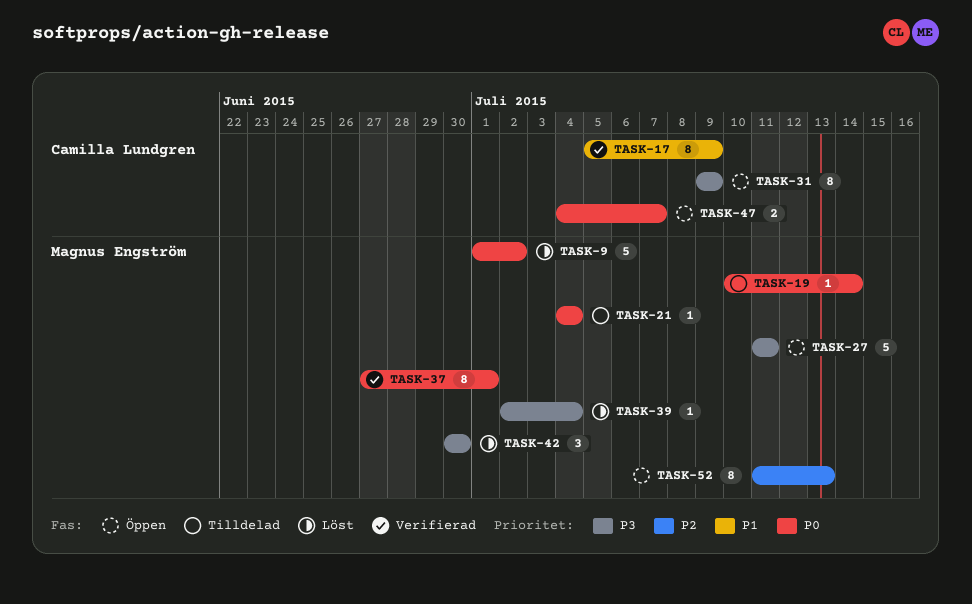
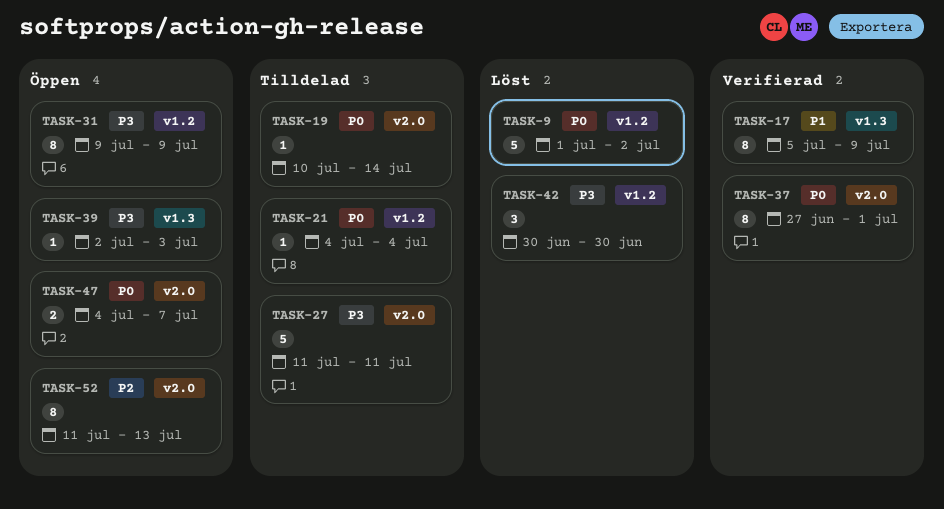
TASK-27, status: Öppen -> Tilldelad
TASK-39, status: Löst -> Öppen
TASK-39, due: Jul 4 -> Jul 3

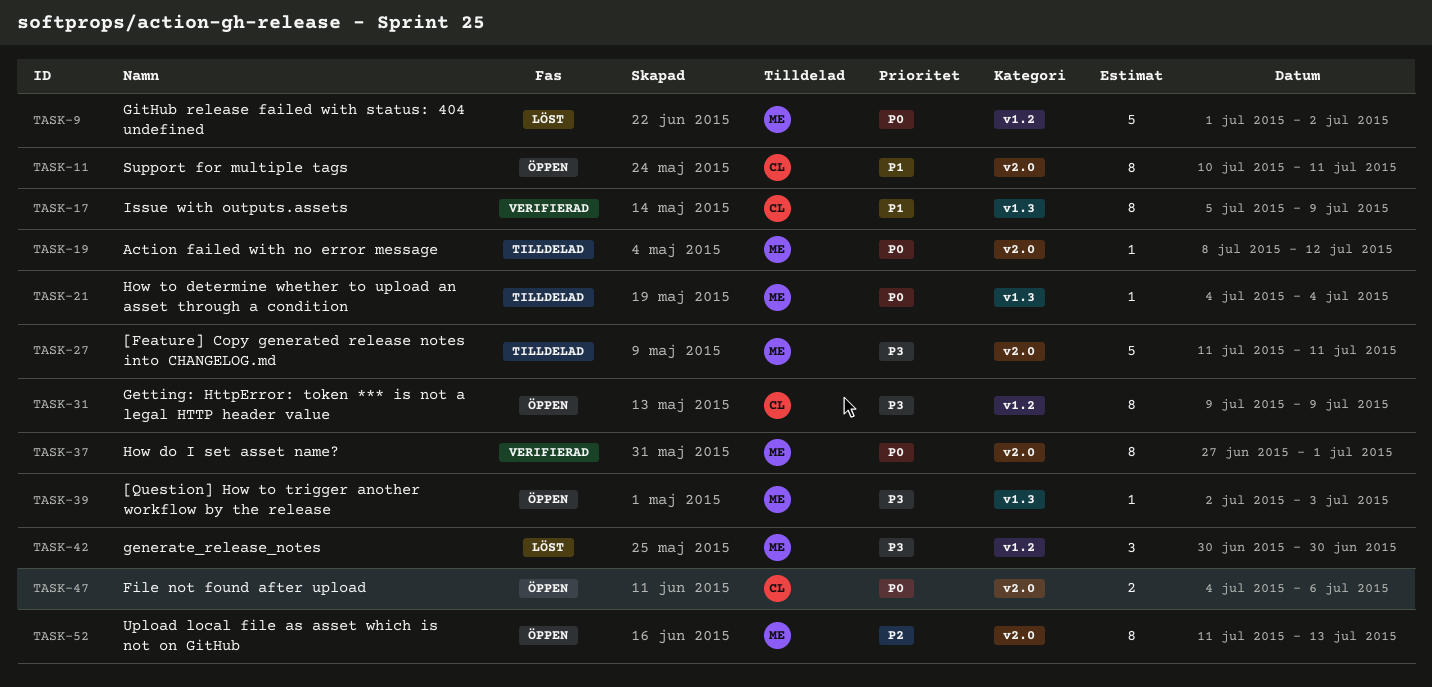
TASK-11: none -> present
TASK-19, start: Jul 10 -> Jul 8
TASK-19, due: Jul 14 -> Jul 12
TASK-21, label: v1.2 -> v1.3
TASK-47, due: Jul 7 -> Jul 6

